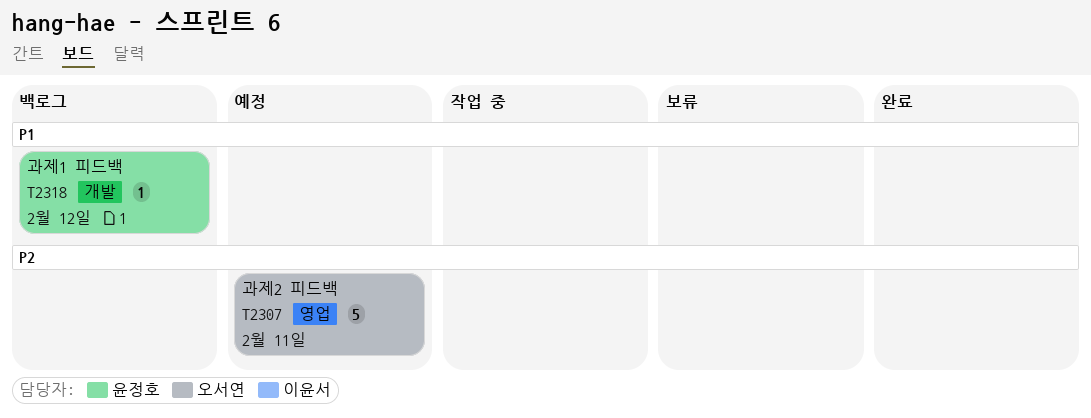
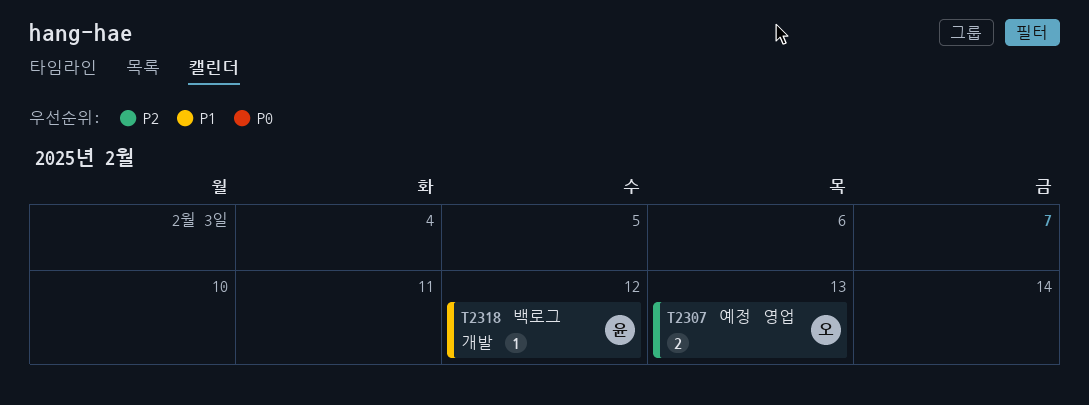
T2307, estimate: 5 -> 2
T2307, due: Feb 11 -> Feb 13

